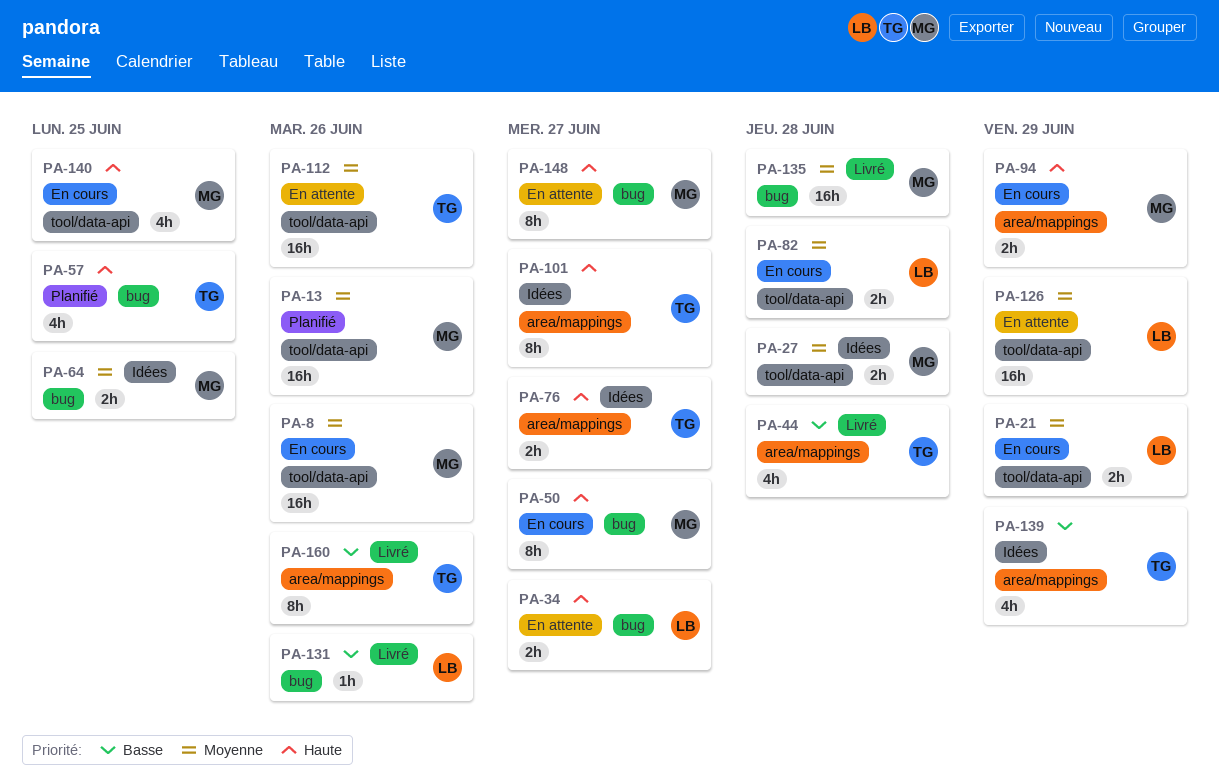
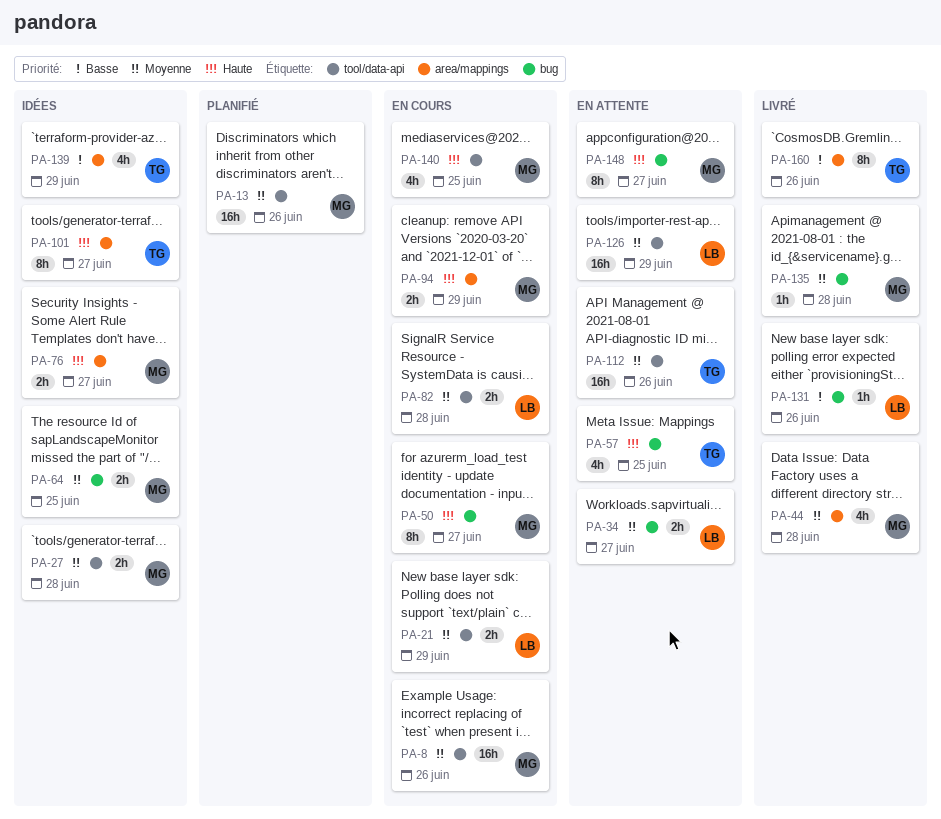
PA-34, priority: Haute -> Moyenne
PA-44, owner: TG -> MG
PA-44, priority: Basse -> Moyenne
PA-57, status: Planifié -> En attente
PA-76, owner: TG -> MG
PA-135, estimate: 16h -> 1h

